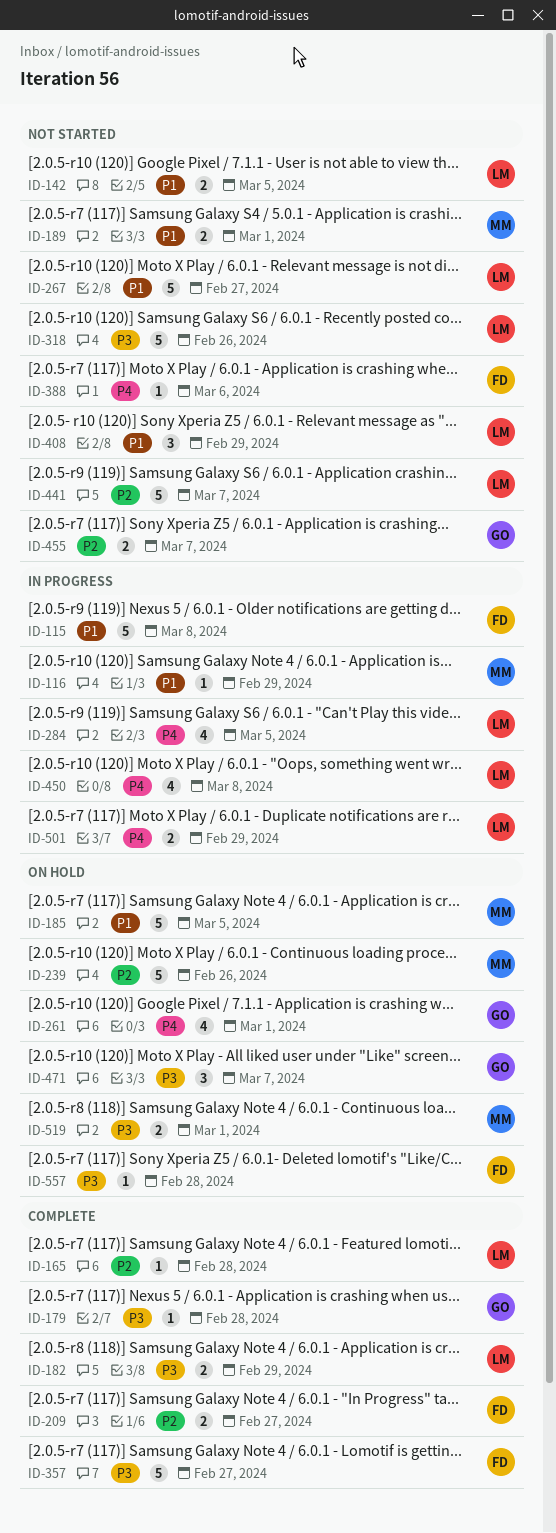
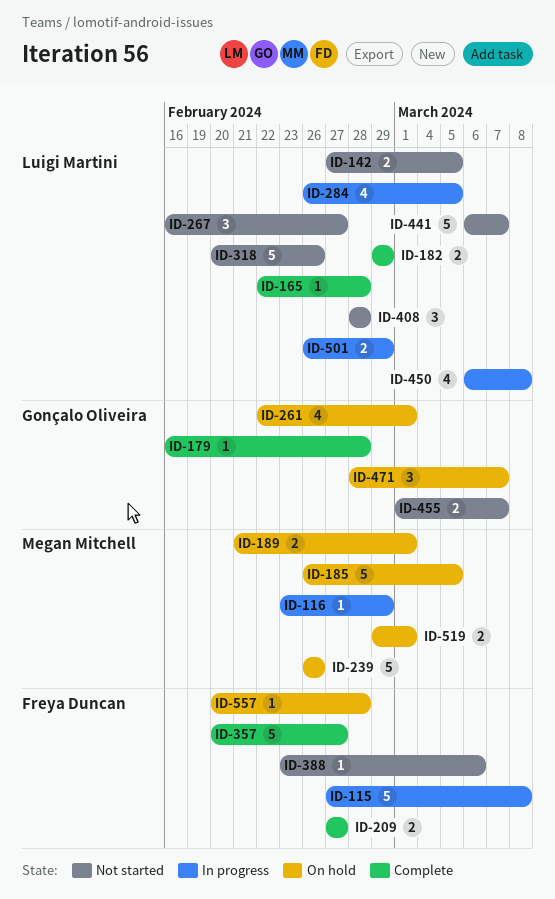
ID-189, status: Not started -> On hold
ID-267, estimate: 5 -> 3
ID-408, due: Feb 29 -> Feb 28

